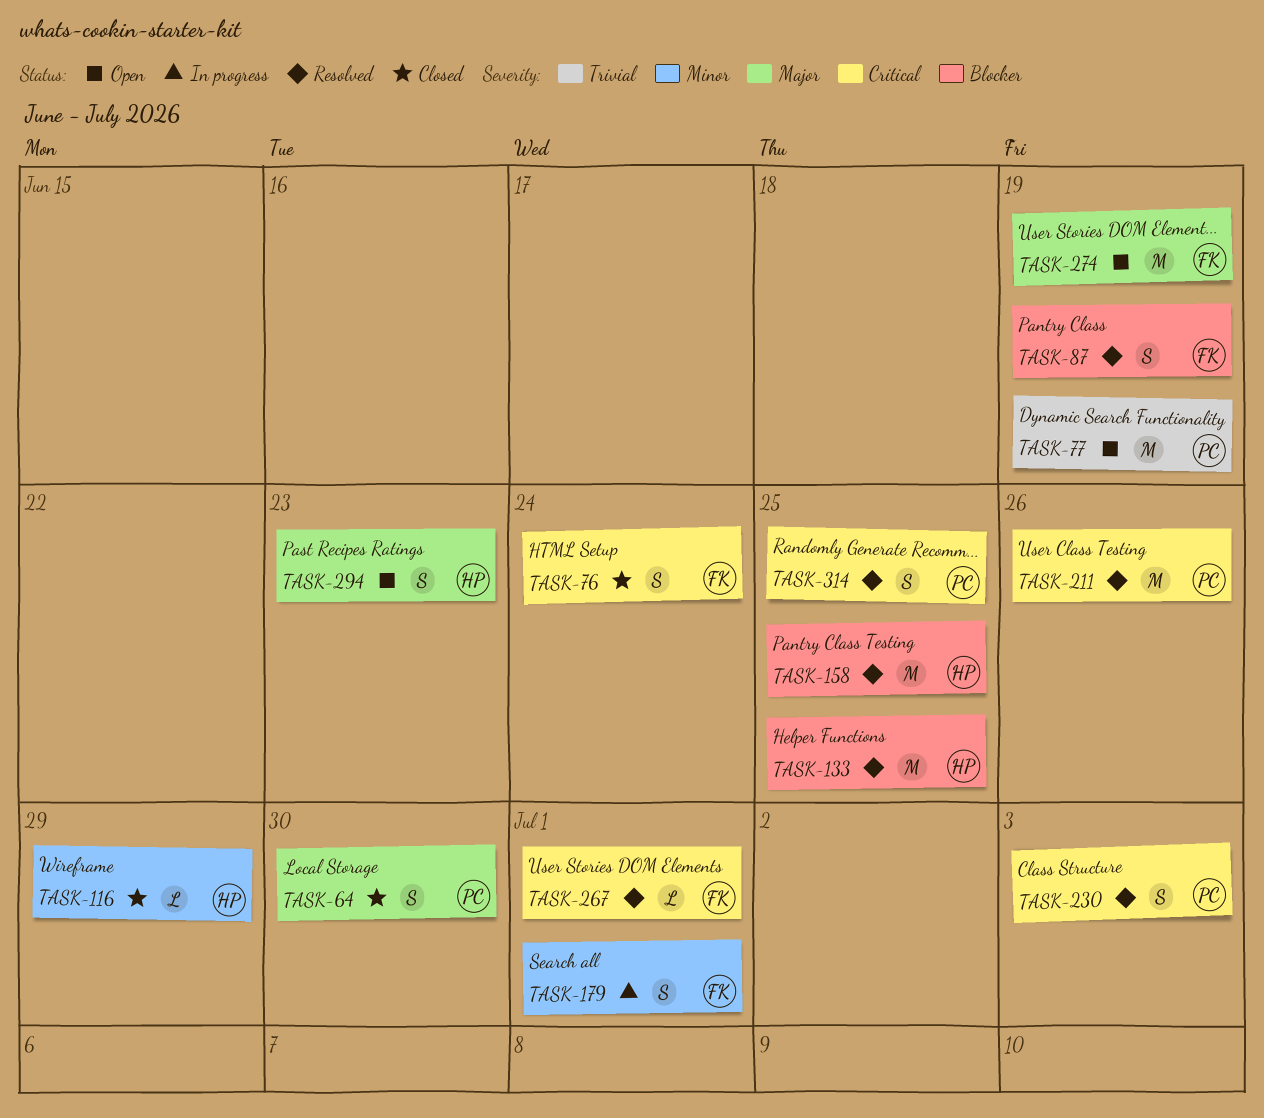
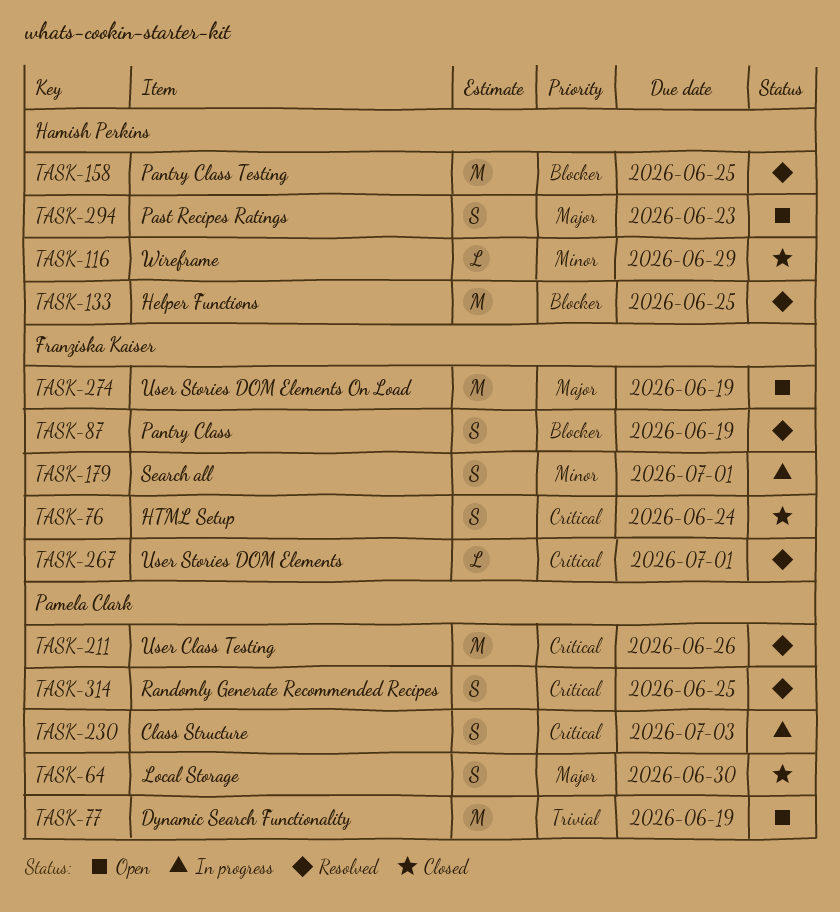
TASK-230, status: Resolved -> In progress

